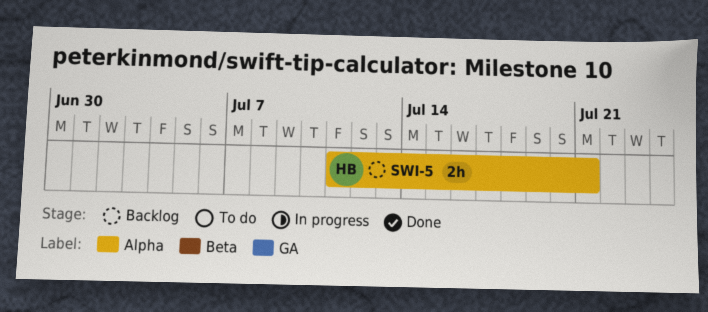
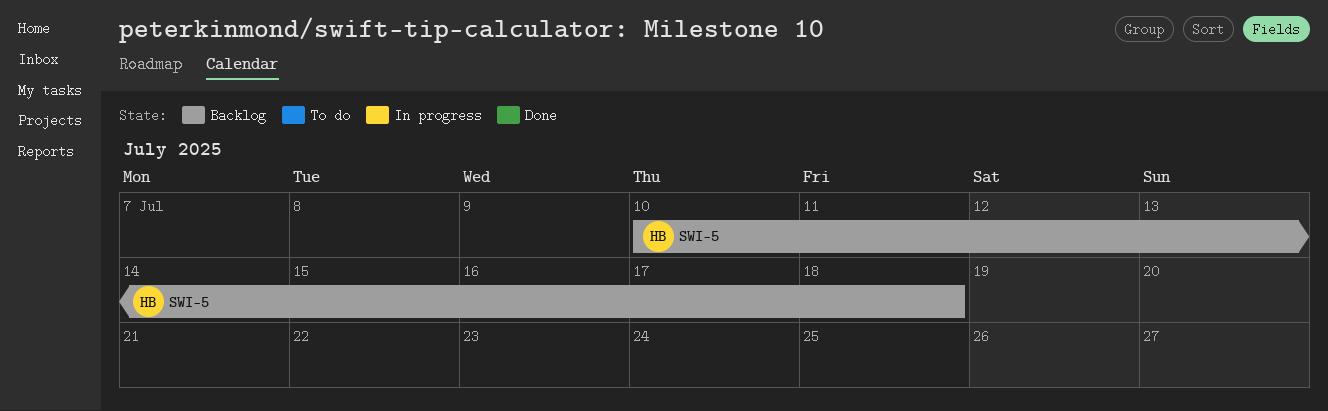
SWI-5, start: Jul 11 -> Jul 10
SWI-5, due: Jul 21 -> Jul 18

